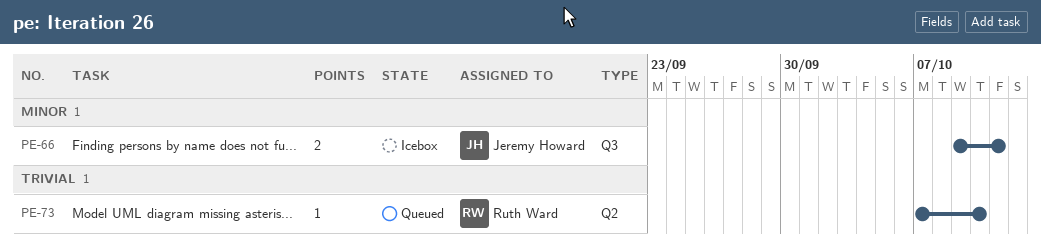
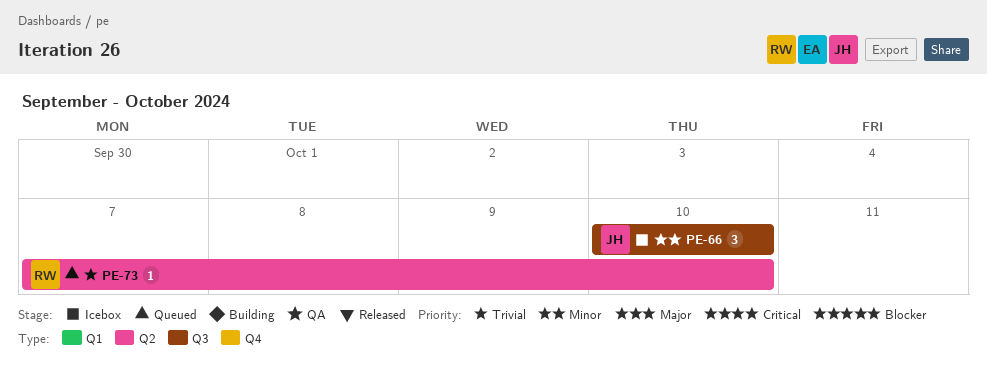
PE-66, estimate: 2 -> 3
PE-66, start: Oct 9 -> Oct 10
PE-66, due: Oct 11 -> Oct 10

